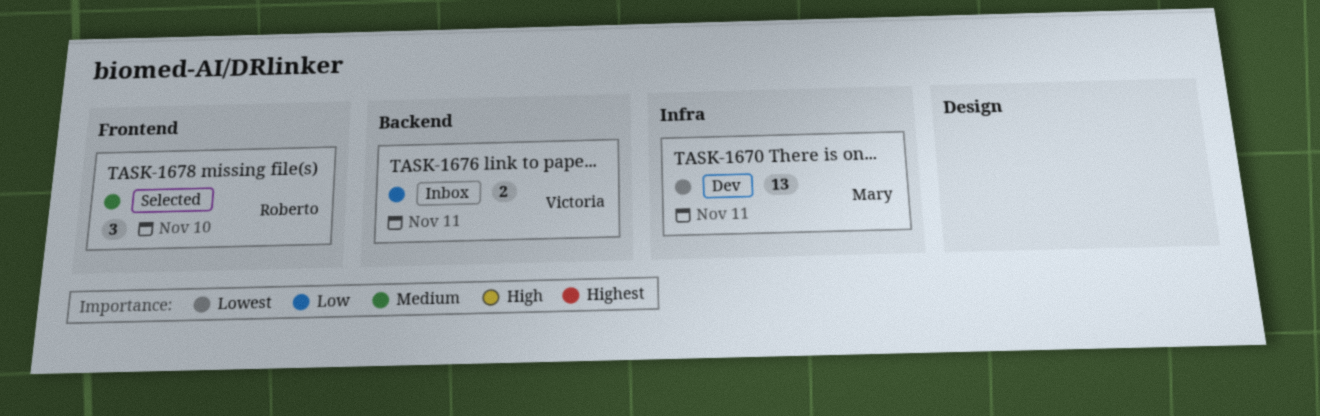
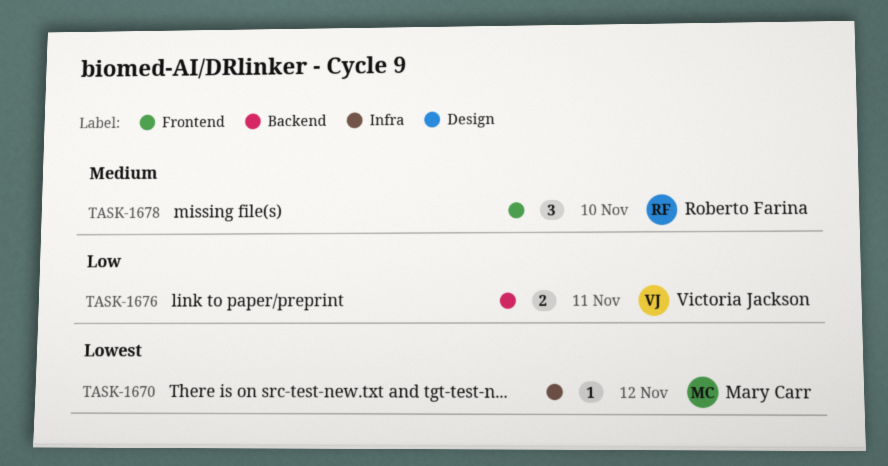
TASK-1670, estimate: 13 -> 1
TASK-1670, due: Nov 11 -> Nov 12

